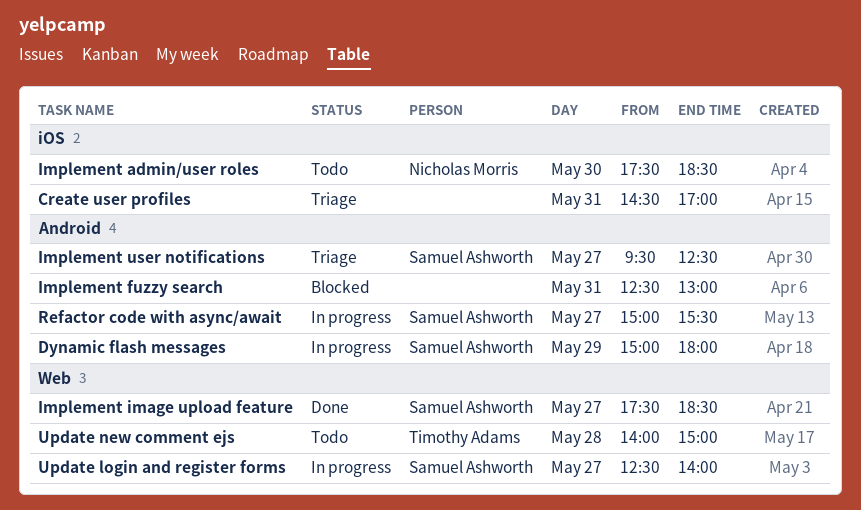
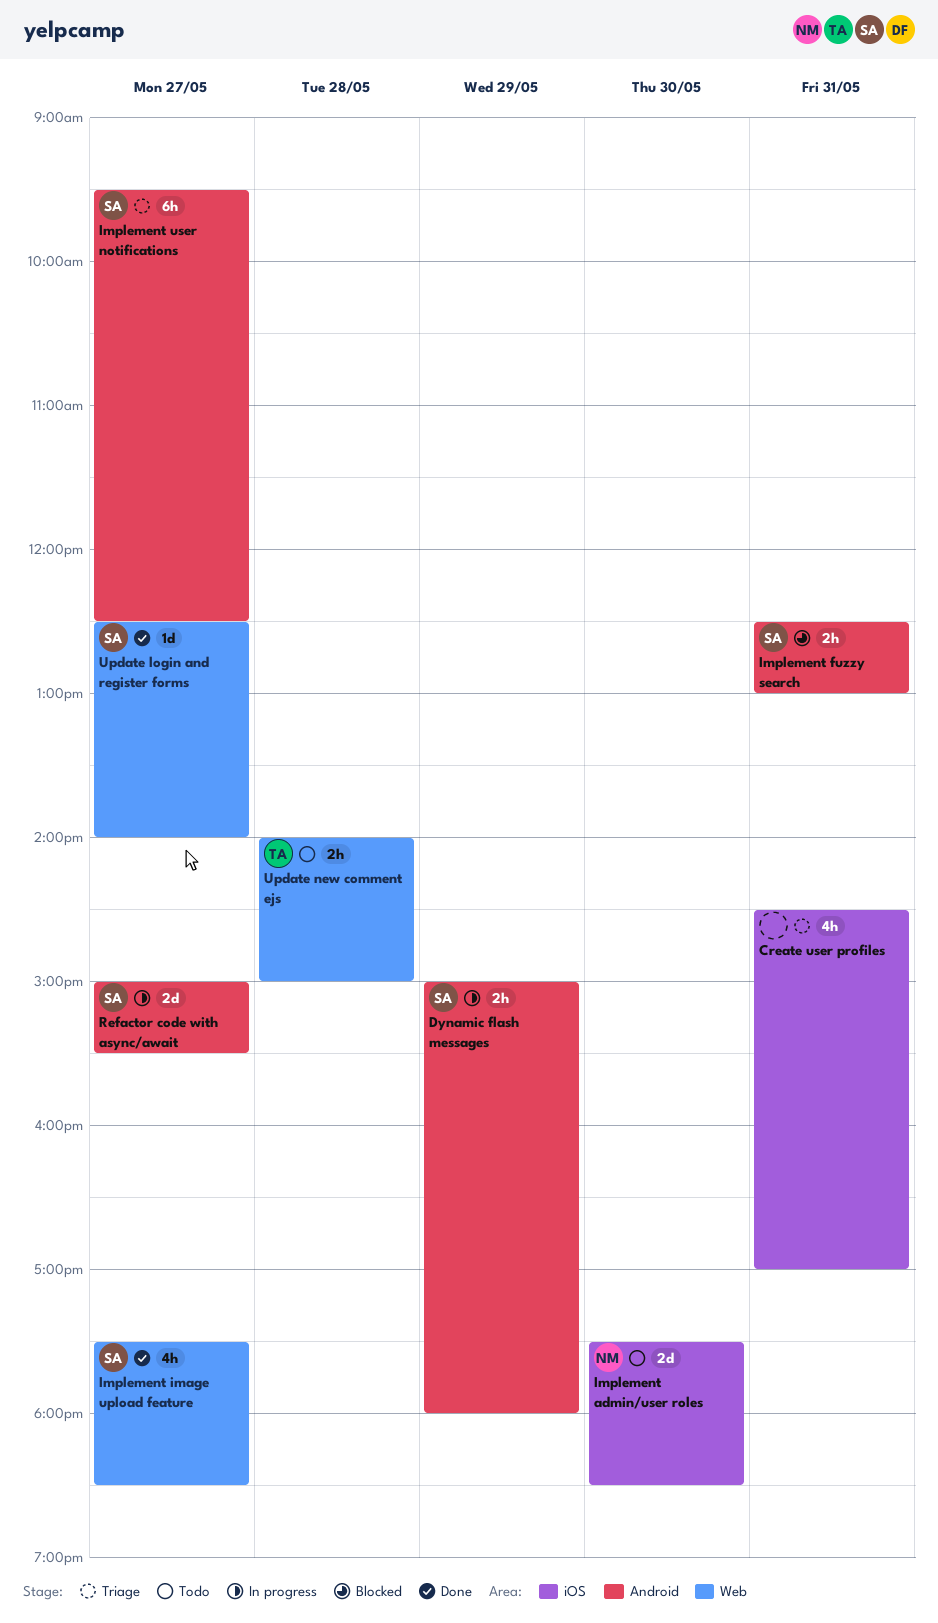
Implement fuzzy search, owner: none -> Samuel Ashworth
Update login and register forms, status: In progress -> Done

